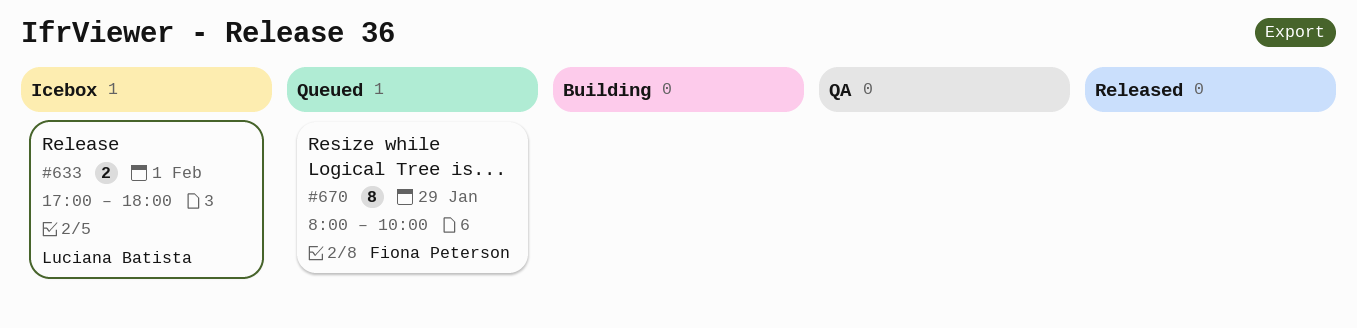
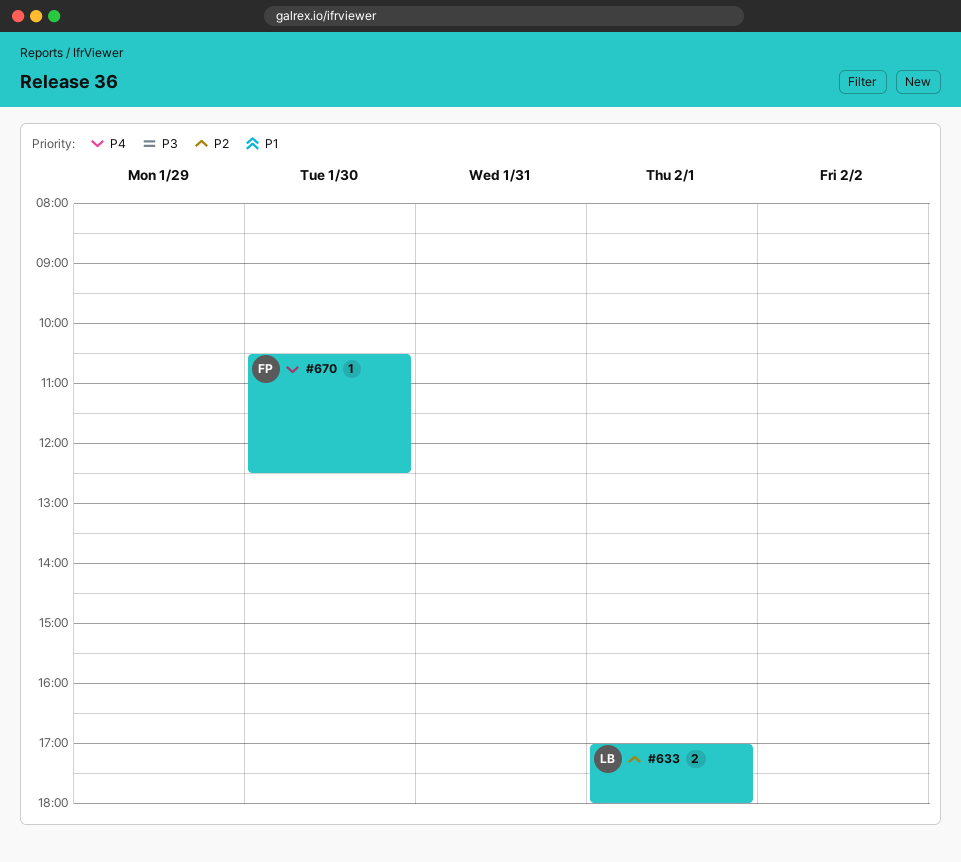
#670, estimate: 8 -> 1
#670, day: Jan 29 -> Jan 30
#670, begins: 08:00 -> 10:30
#670, ends: 10:00 -> 12:30

